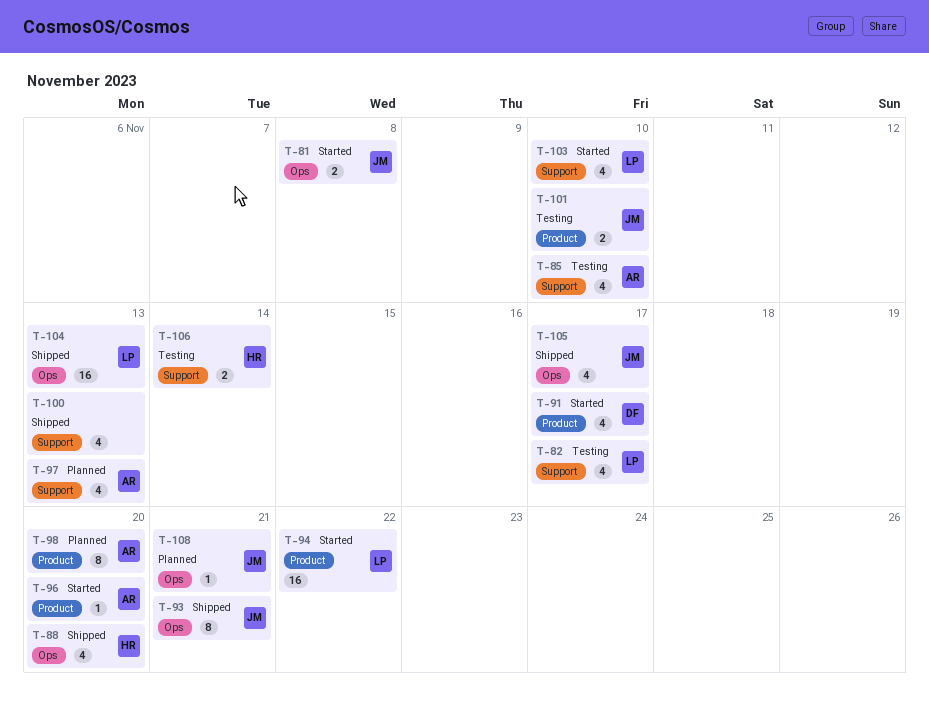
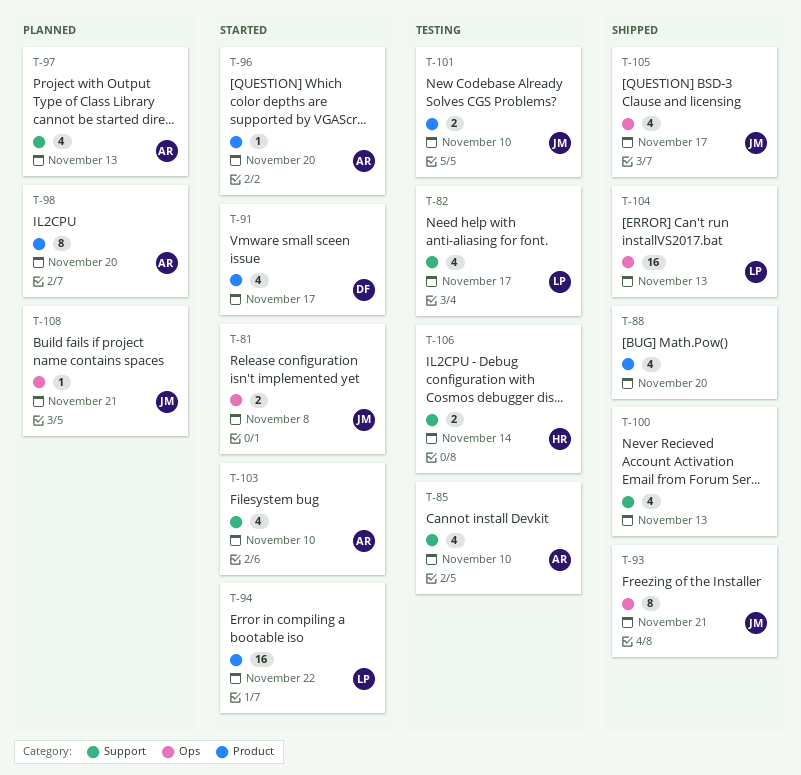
T-88, owner: HR -> none
T-88, label: Ops -> Product
T-103, owner: LP -> AR

